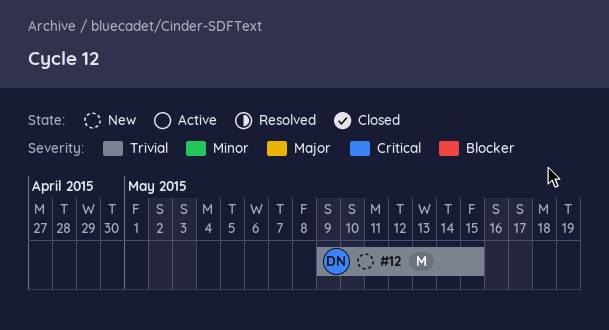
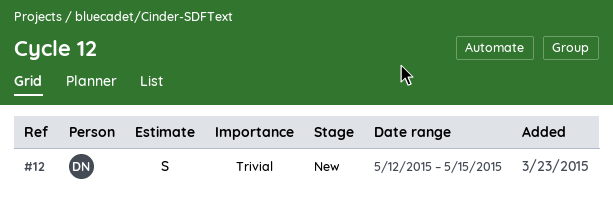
#12, estimate: M -> S
#12, start: May 9 -> May 12

